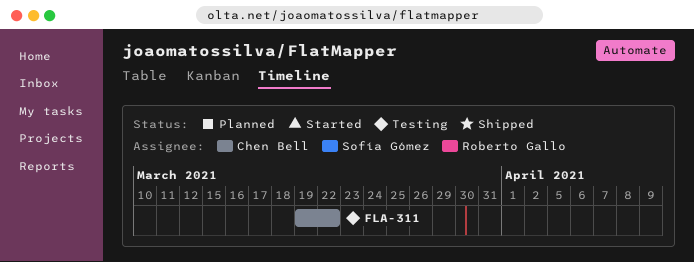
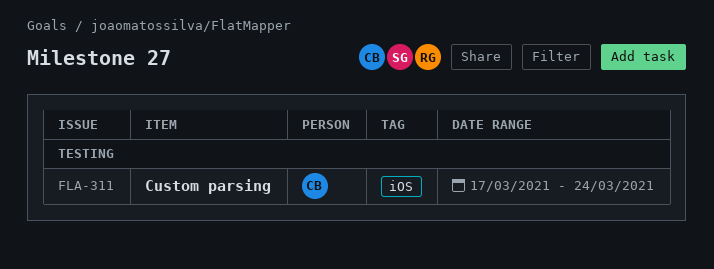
FLA-311, start: Mar 19 -> Mar 17
FLA-311, due: Mar 22 -> Mar 24

